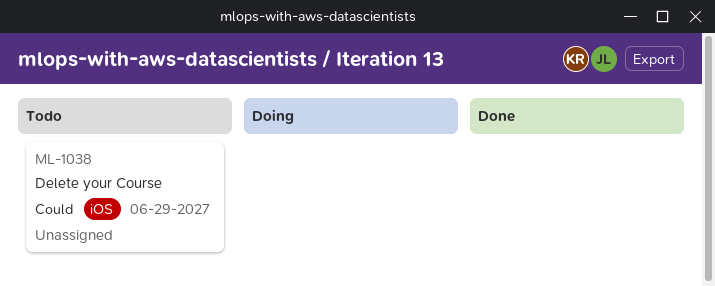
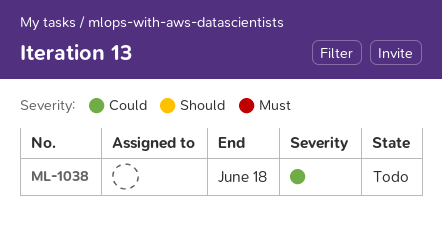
ML-1038, due: Jun 29 -> Jun 18

